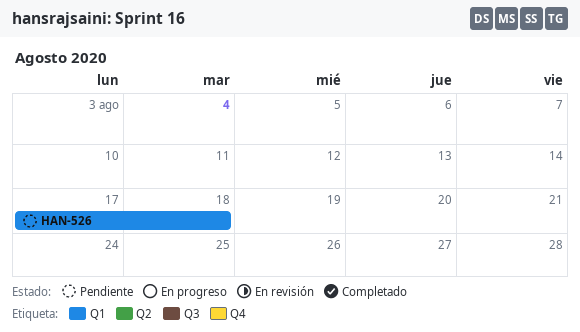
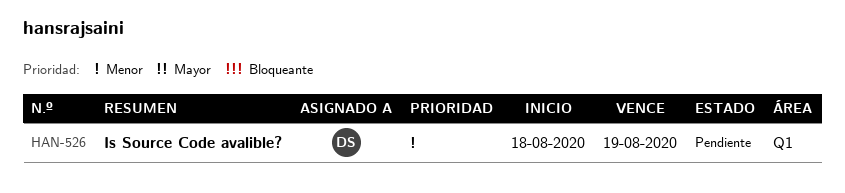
HAN-526, start: Aug 17 -> Aug 18
HAN-526, due: Aug 18 -> Aug 19

